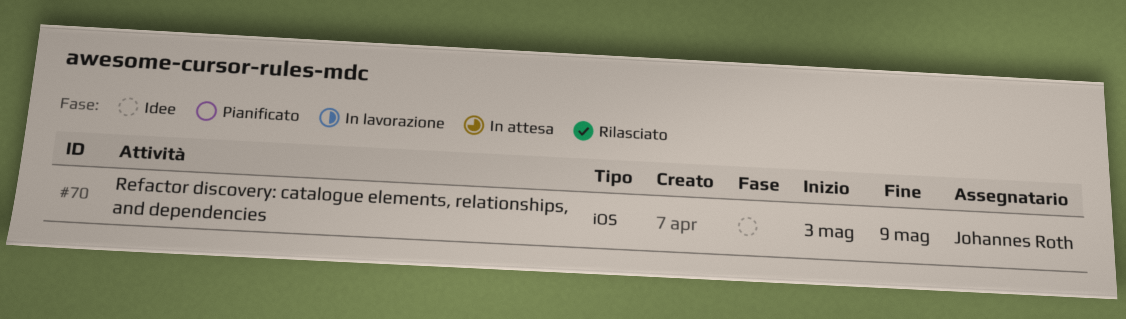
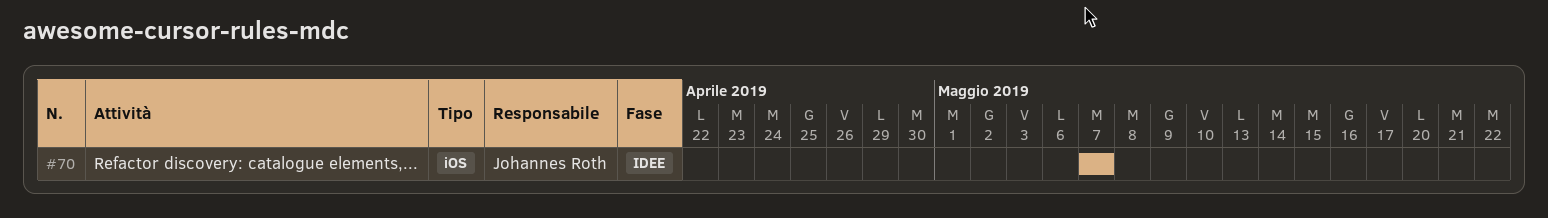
#70, start: May 3 -> May 7
#70, due: May 9 -> May 7

